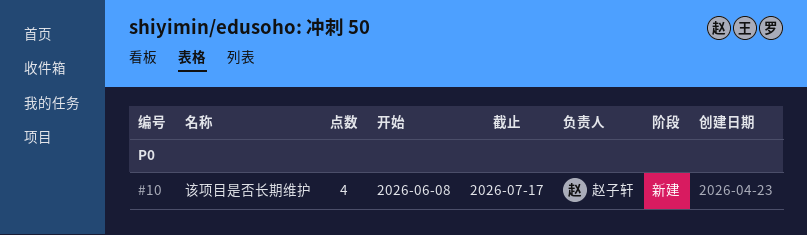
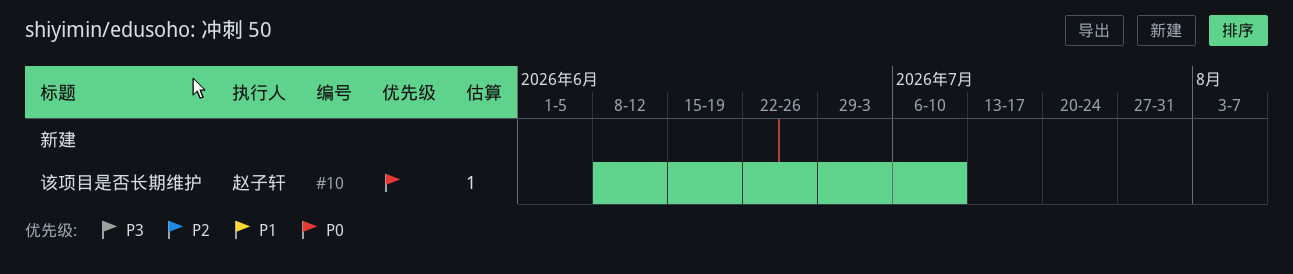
#10, estimate: 4 -> 1
#10, due: Jul 17 -> Jul 10

